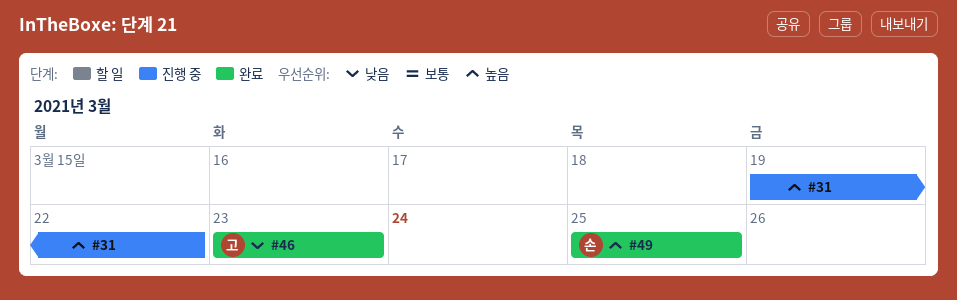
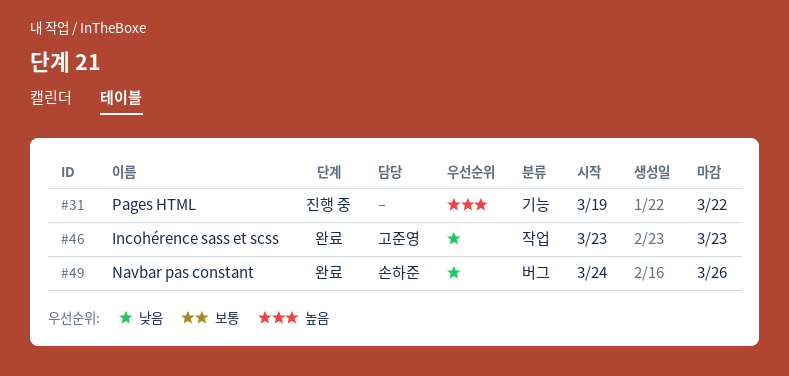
#49, priority: 높음 -> 낮음
#49, start: Mar 25 -> Mar 24
#49, due: Mar 25 -> Mar 26

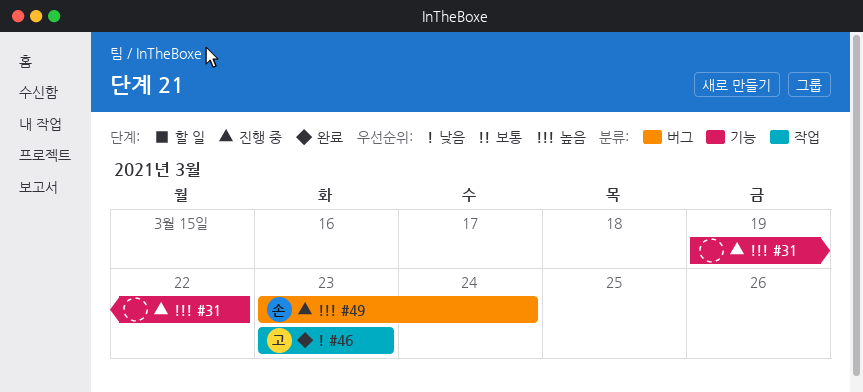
#49, status: 완료 -> 진행 중
#49, priority: 낮음 -> 높음
#49, start: Mar 24 -> Mar 23
#49, due: Mar 26 -> Mar 24

